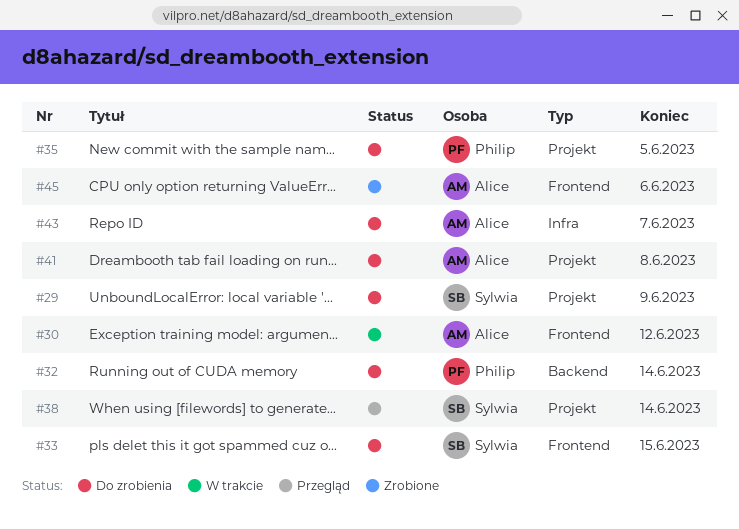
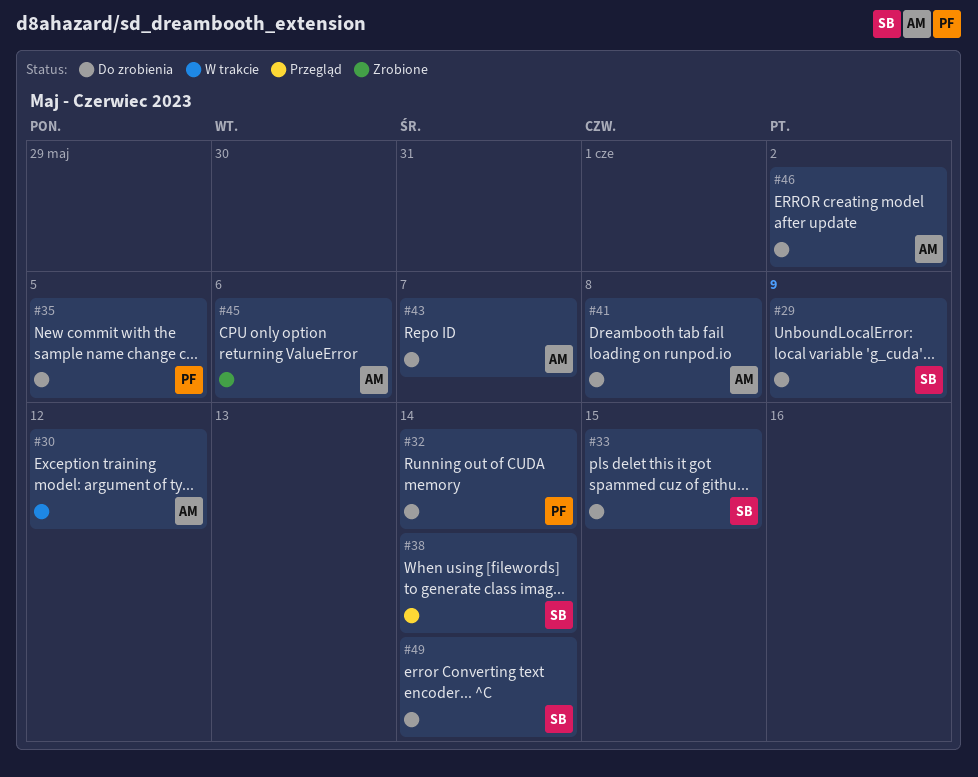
#46: none -> present
#49: none -> present

